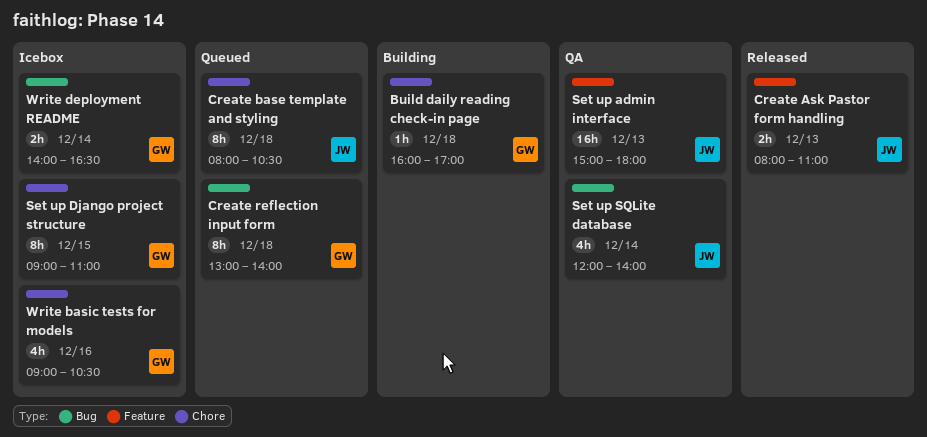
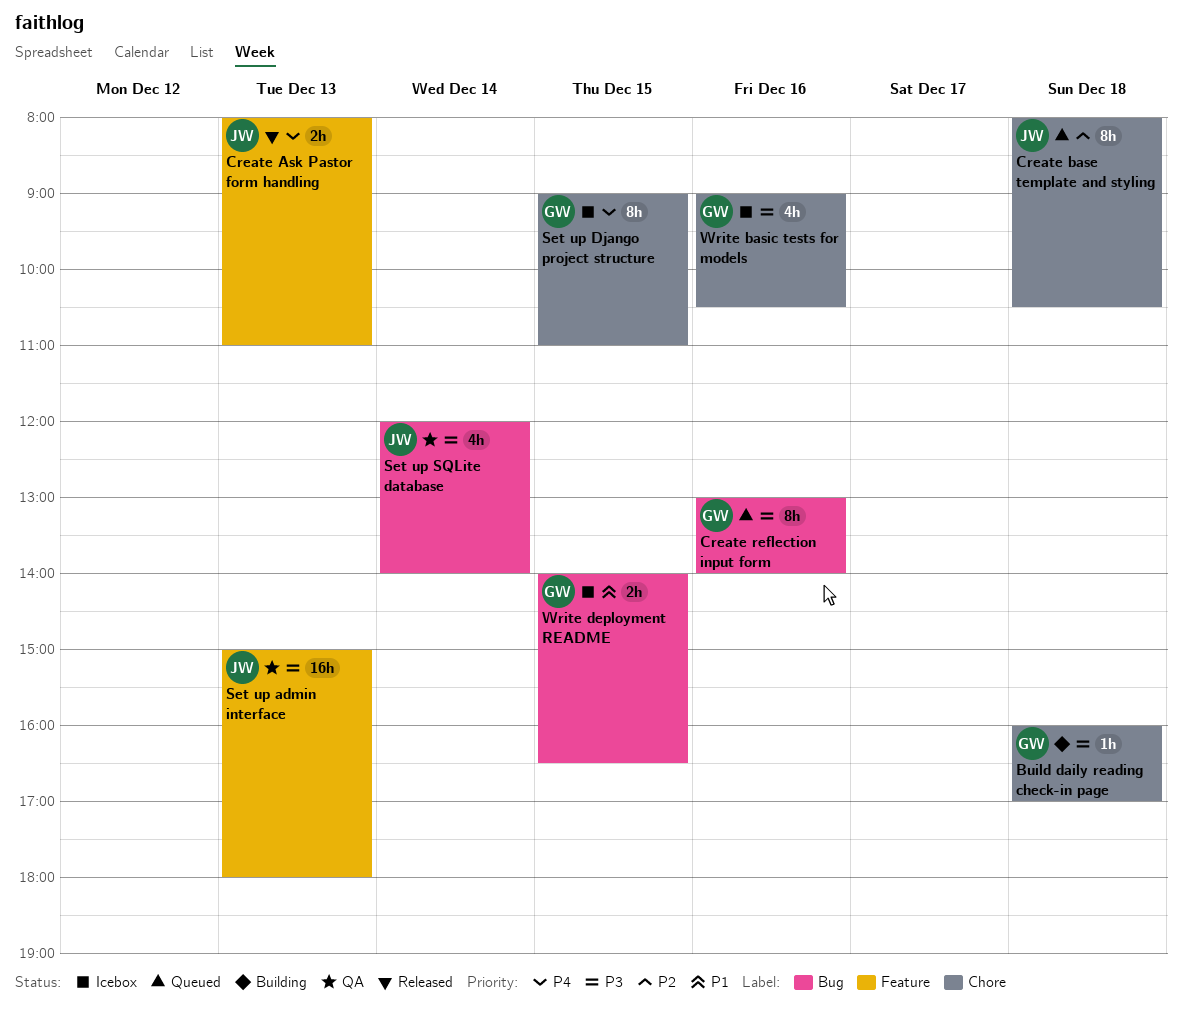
Create reflection input form, day: Dec 18 -> Dec 16
Write deployment README, day: Dec 14 -> Dec 15

